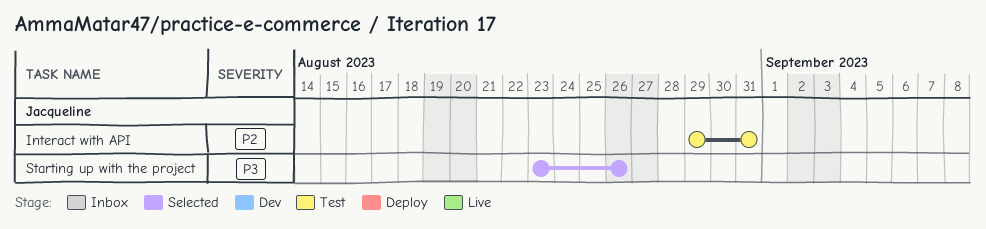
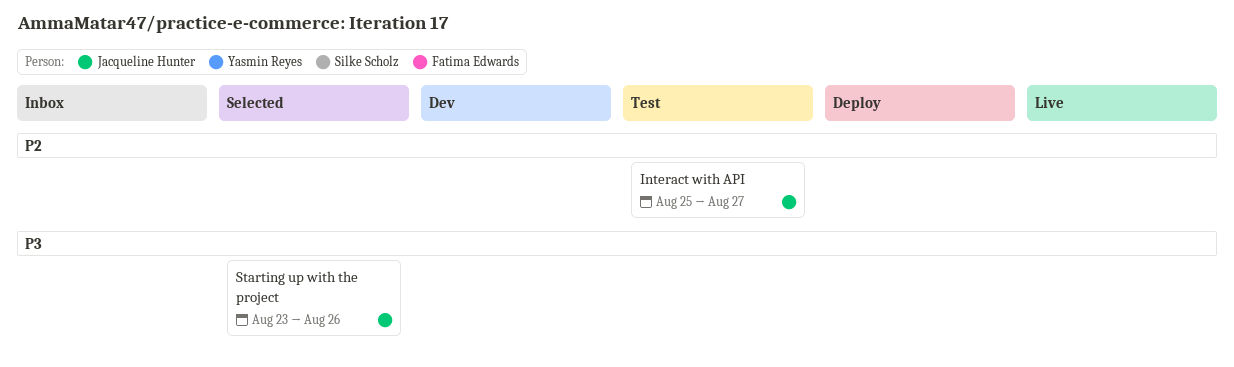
Interact with API, start: Aug 29 -> Aug 25
Interact with API, due: Aug 31 -> Aug 27

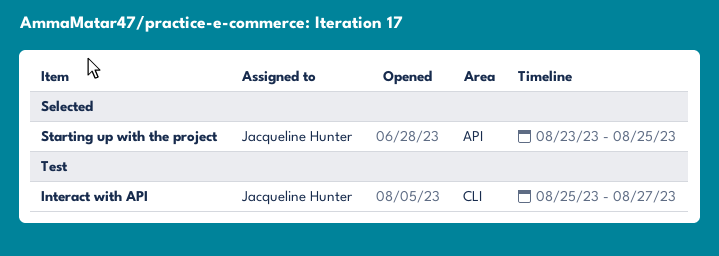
Starting up with the project, due: Aug 26 -> Aug 25

